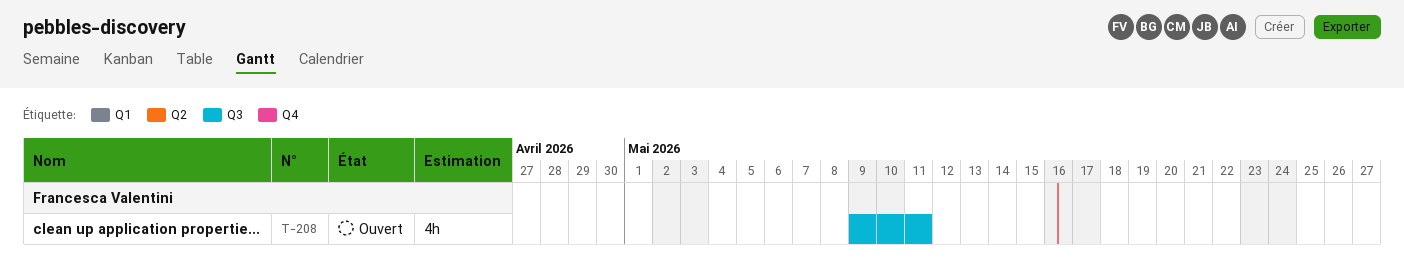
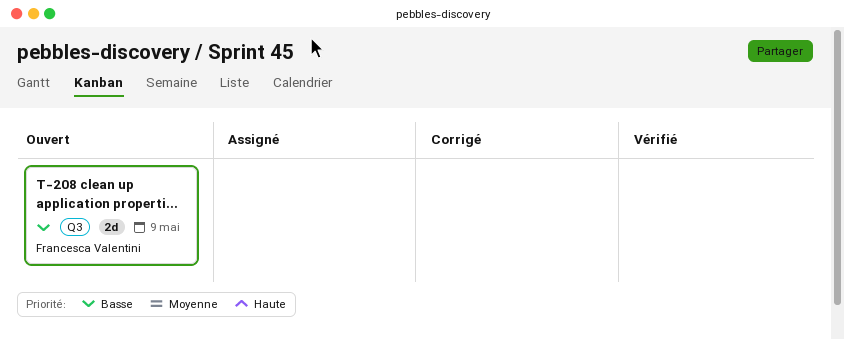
T-208, estimate: 4h -> 2d
T-208, due: May 11 -> May 9

